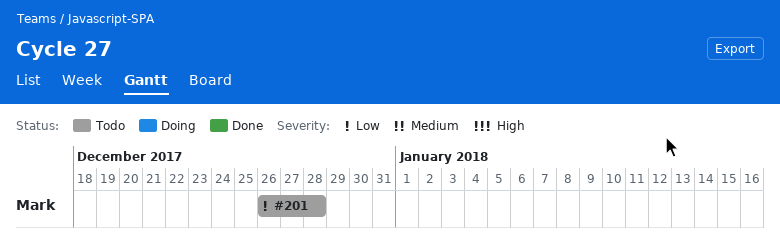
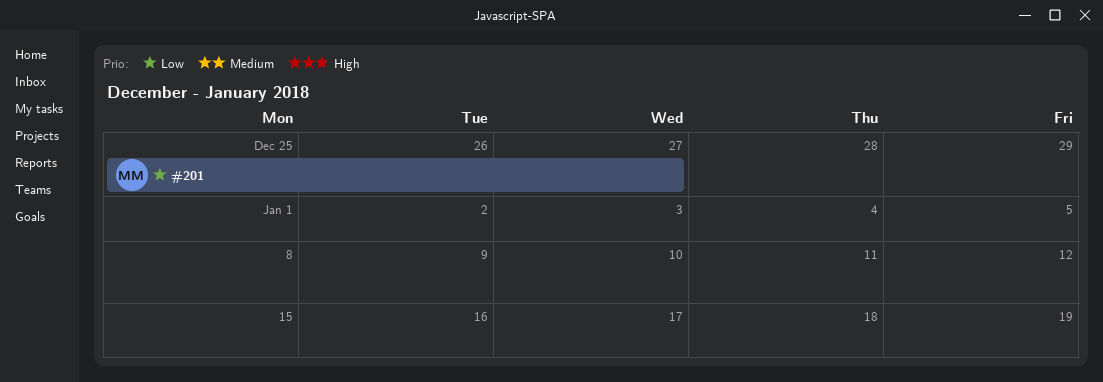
#201, start: Dec 26 -> Dec 25
#201, due: Dec 28 -> Dec 27

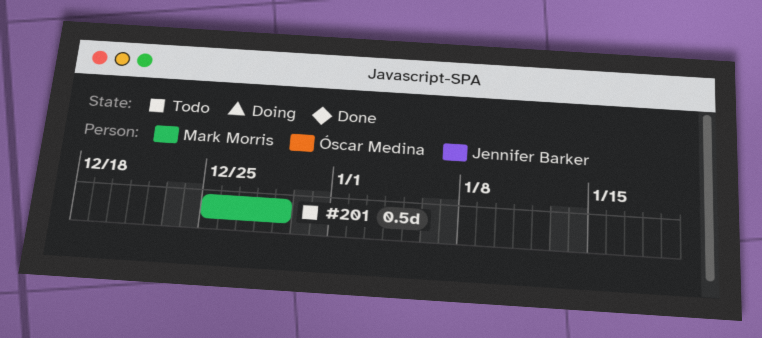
#201, due: Dec 27 -> Dec 29

